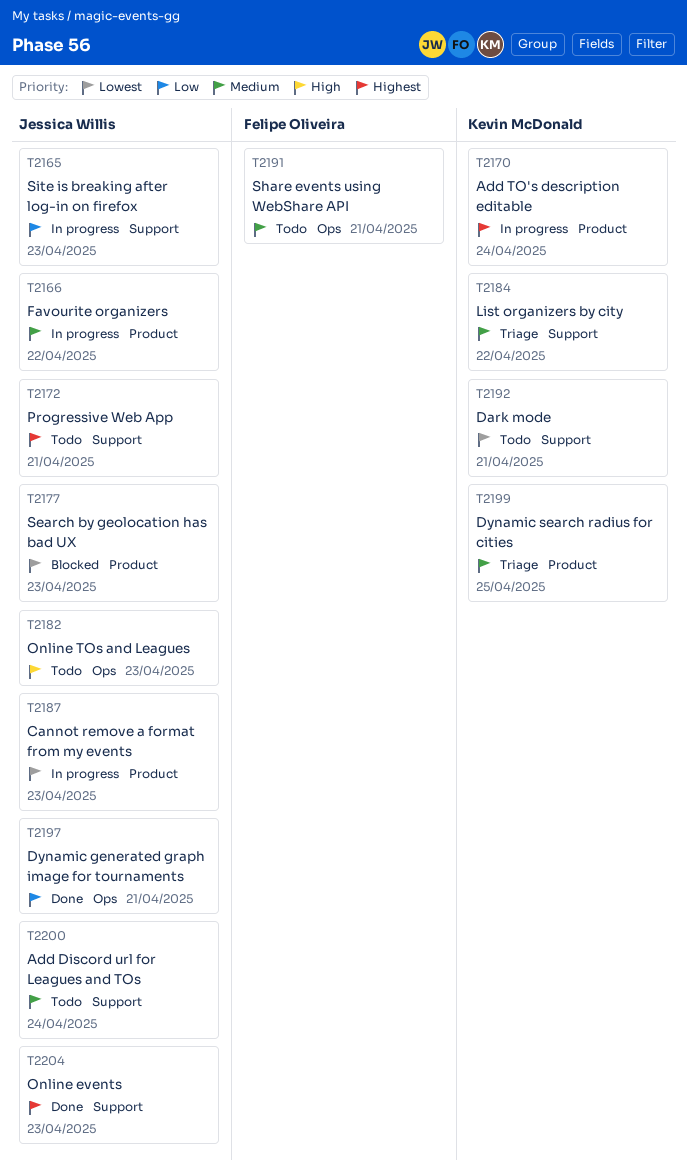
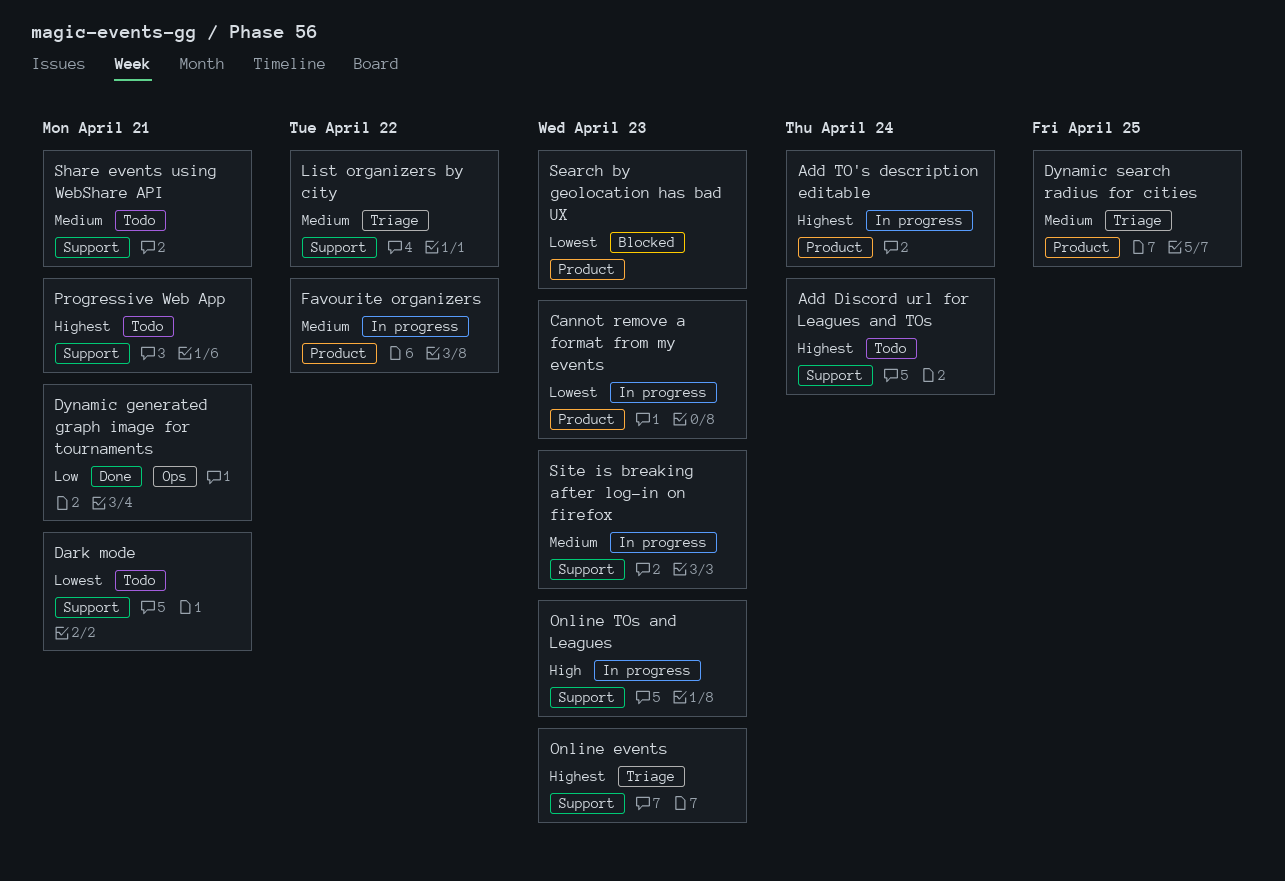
Add Discord url for Leagues and TOs, priority: Medium -> Highest
Online events, status: Done -> Triage
Online TOs and Leagues, status: Todo -> In progress
Online TOs and Leagues, label: Ops -> Support
Share events using WebShare API, label: Ops -> Support
Site is breaking after log-in on firefox, priority: Low -> Medium

